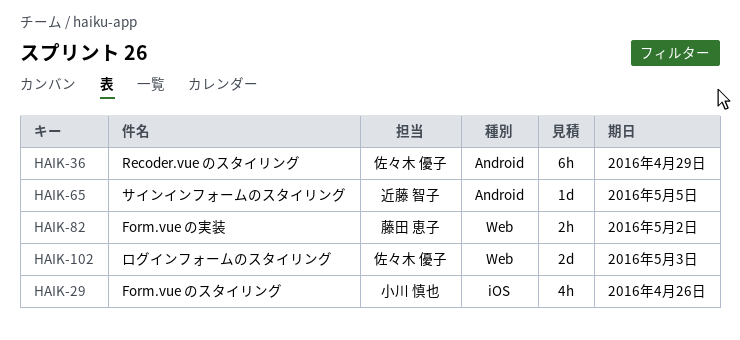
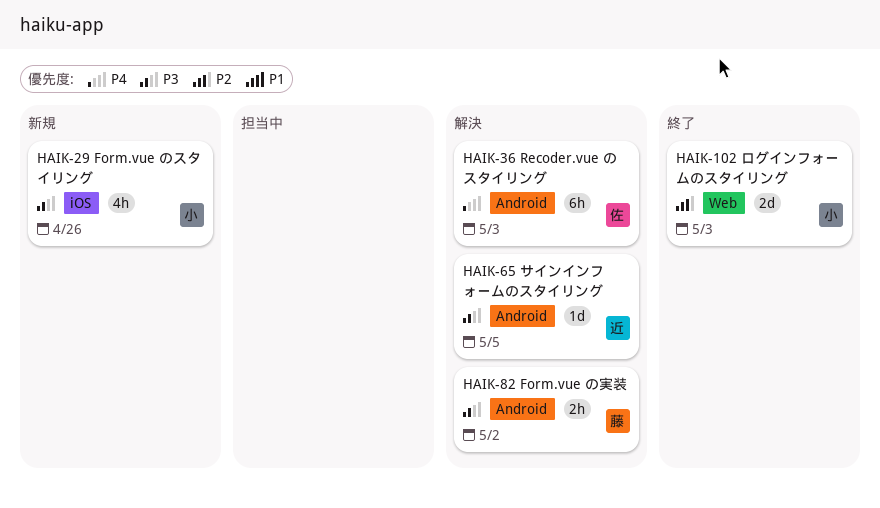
HAIK-36, due: Apr 29 -> May 3
HAIK-82, label: Web -> Android
HAIK-102, owner: 佐々木 優子 -> 小川 慎也

